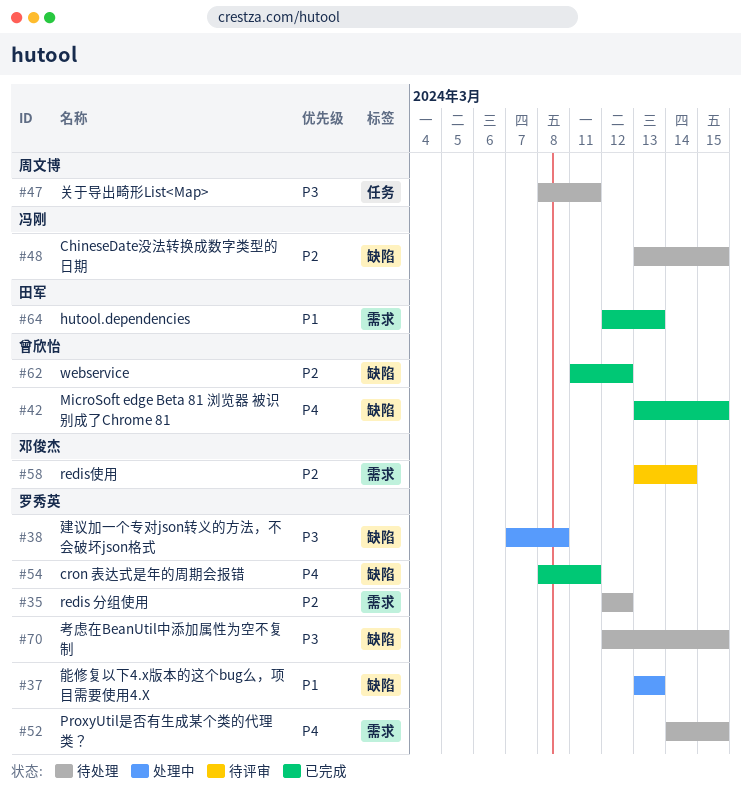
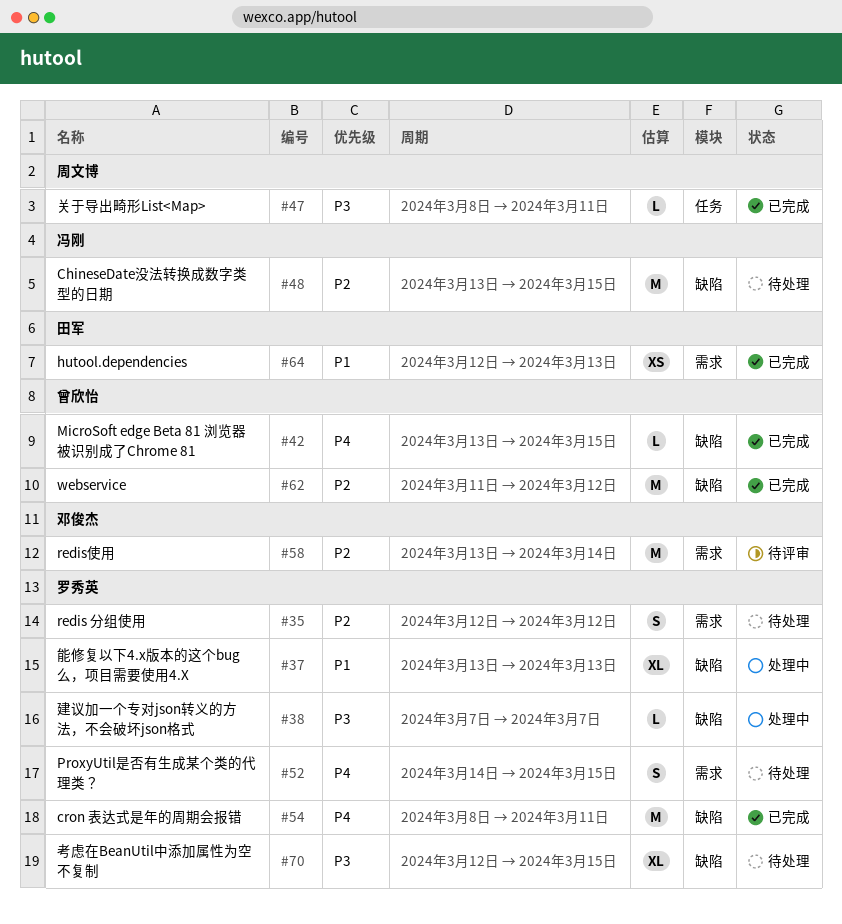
#38, due: Mar 8 -> Mar 7
#47, status: 待处理 -> 已完成

